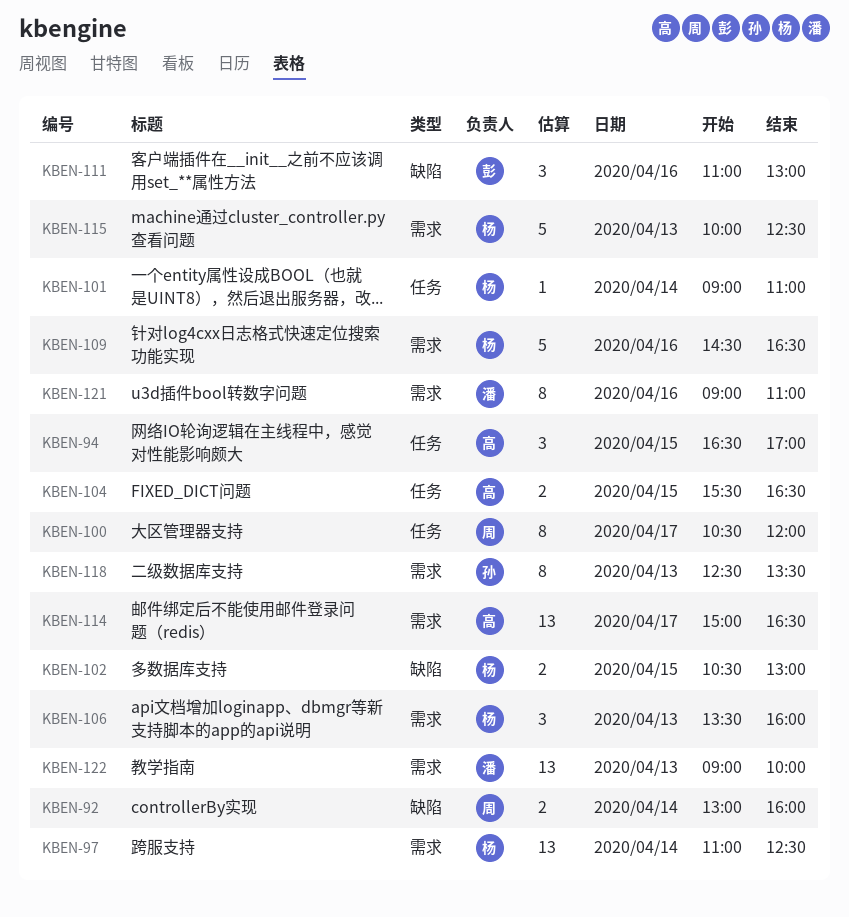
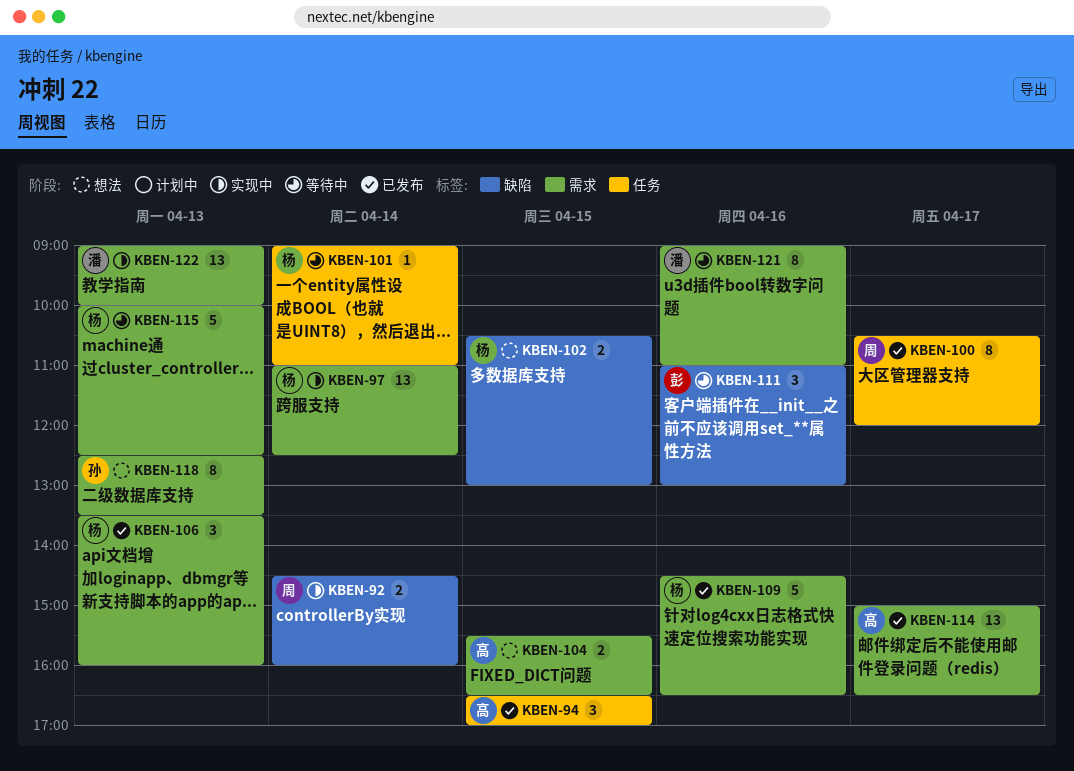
KBEN-92, begins: 13:00 -> 14:30
KBEN-104, label: 任务 -> 需求

